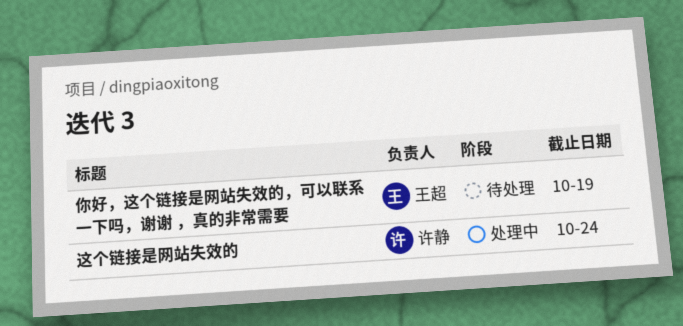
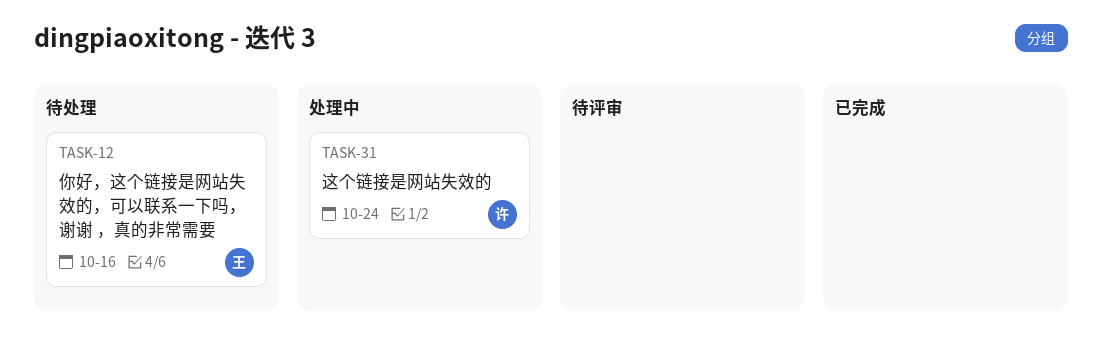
你好，这个链接是网站失效的，可以联系一下吗，谢谢 ，真的非常需要, due: Oct 19 -> Oct 16

